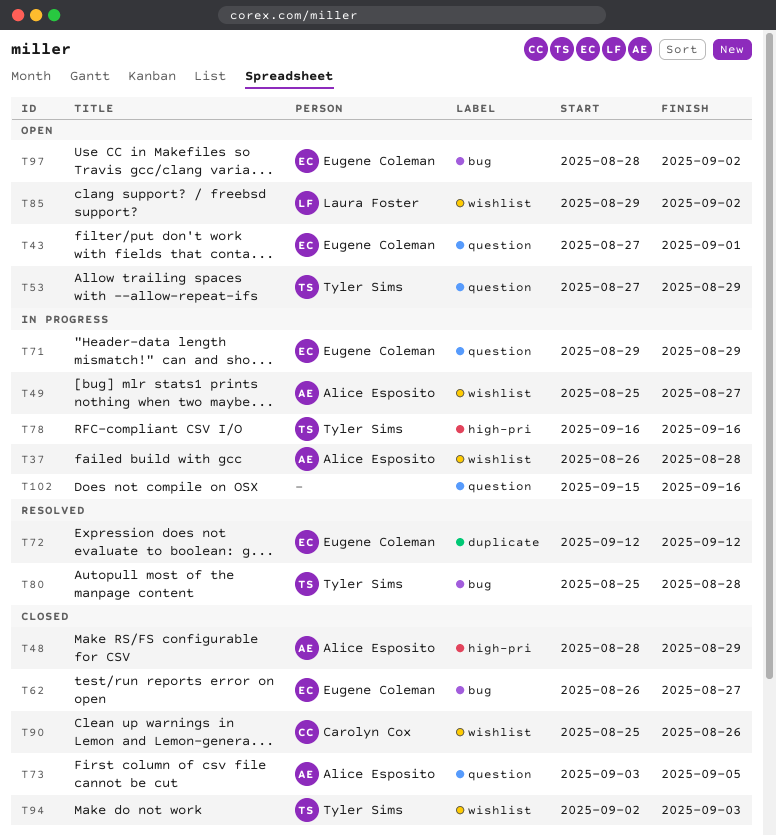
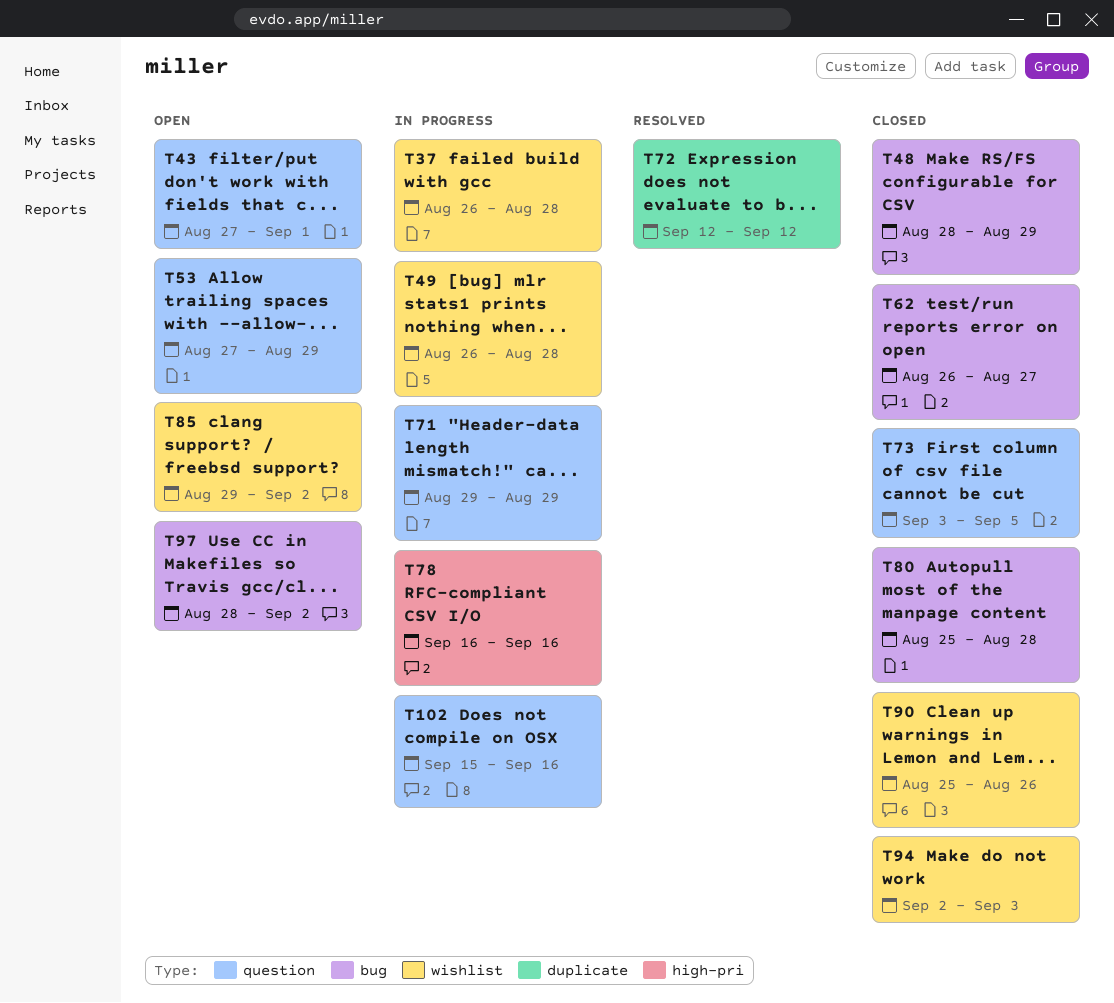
T48, label: high-pri -> bug
T49, start: Aug 25 -> Aug 26
T49, due: Aug 27 -> Aug 28
T80, status: Resolved -> Closed

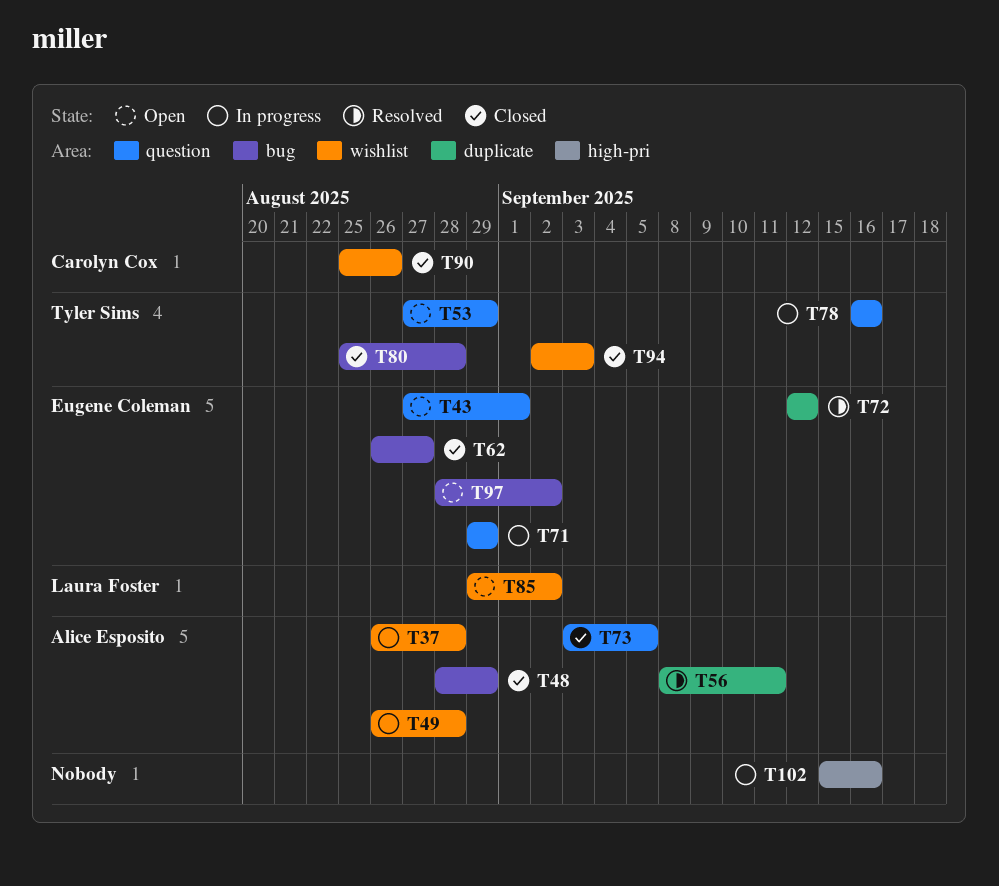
T56: none -> present
T78, label: high-pri -> question
T102, label: question -> high-pri

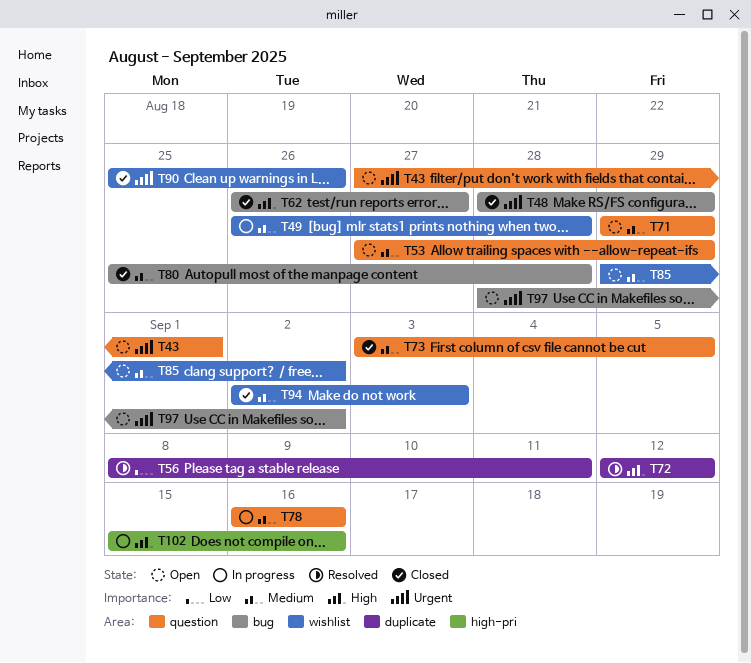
T37: present -> none
T71, status: In progress -> Open

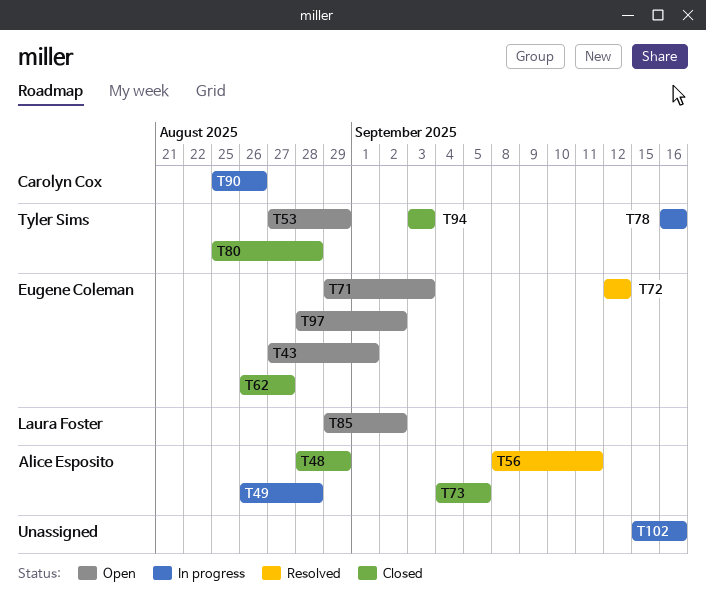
T71, due: Aug 29 -> Sep 3
T73, start: Sep 3 -> Sep 4
T90, status: Closed -> In progress
T94, start: Sep 2 -> Sep 3

